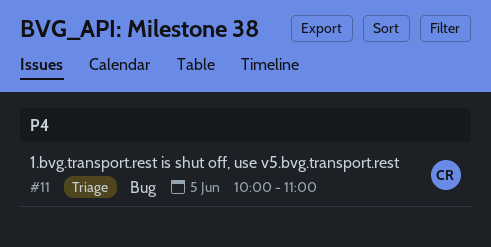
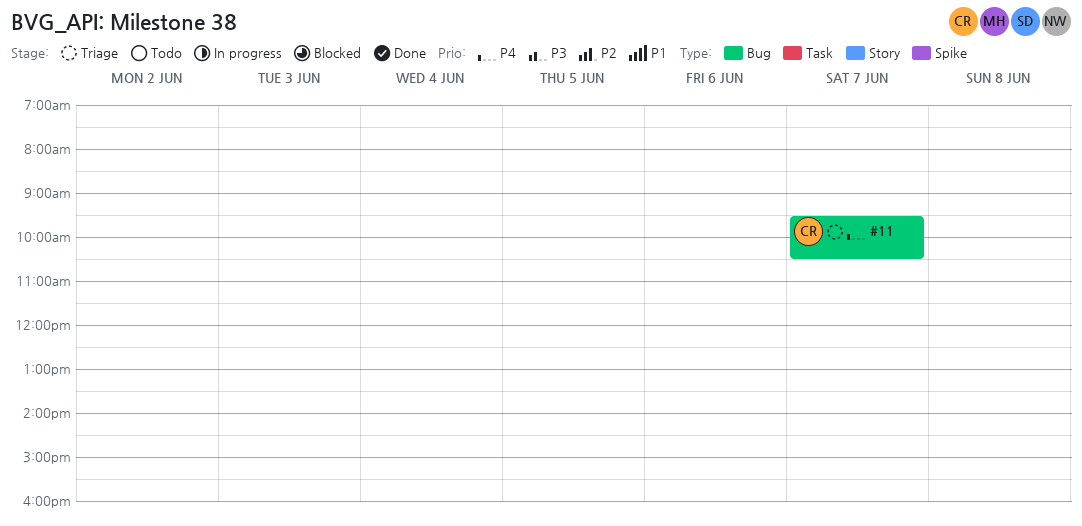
#11, day: Jun 5 -> Jun 7
#11, begins: 10:00 -> 09:30
#11, ends: 11:00 -> 10:30

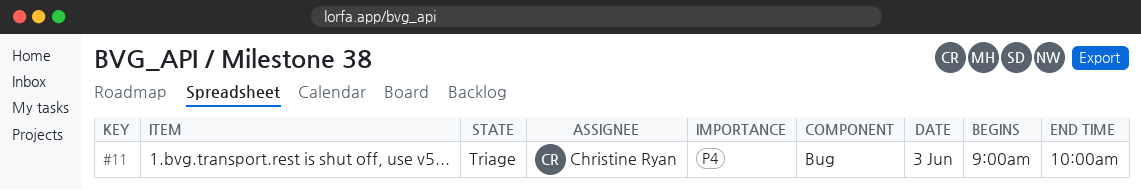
#11, day: Jun 7 -> Jun 3
#11, begins: 09:30 -> 09:00
#11, ends: 10:30 -> 10:00

